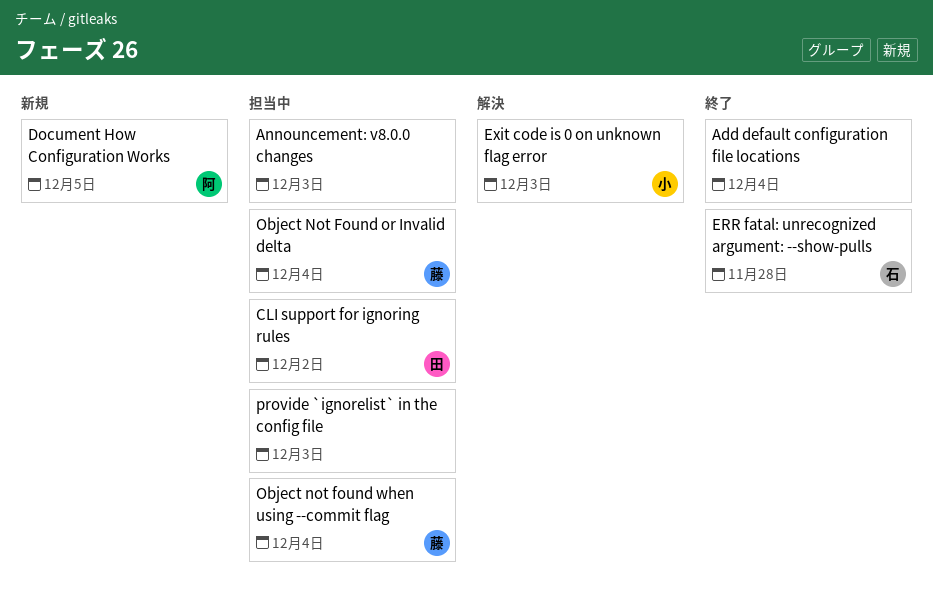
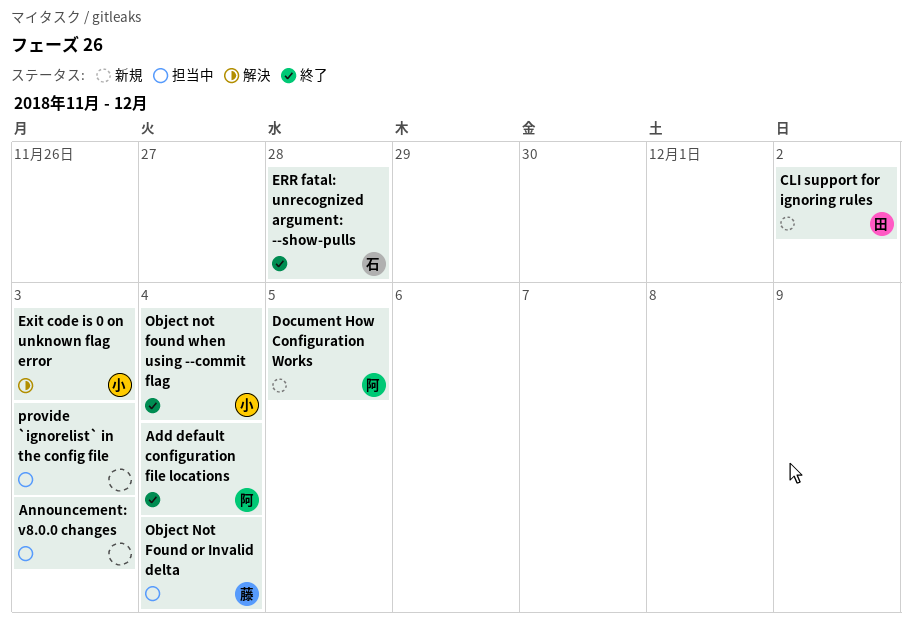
Add default configuration file locations, owner: none -> 阿
CLI support for ignoring rules, status: 担当中 -> 新規
Object not found when using --commit flag, status: 担当中 -> 終了
Object not found when using --commit flag, owner: 藤 -> 小

